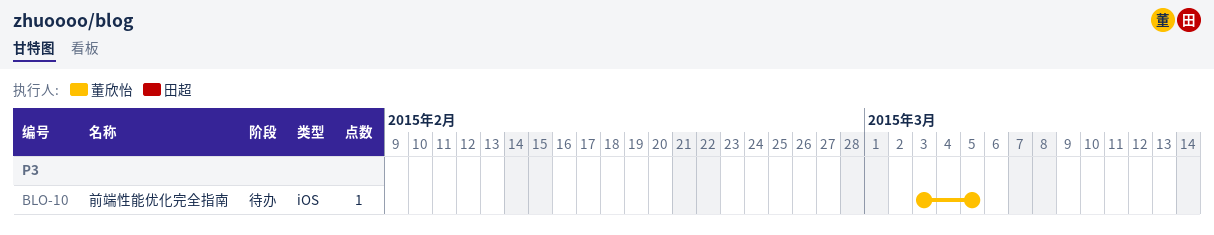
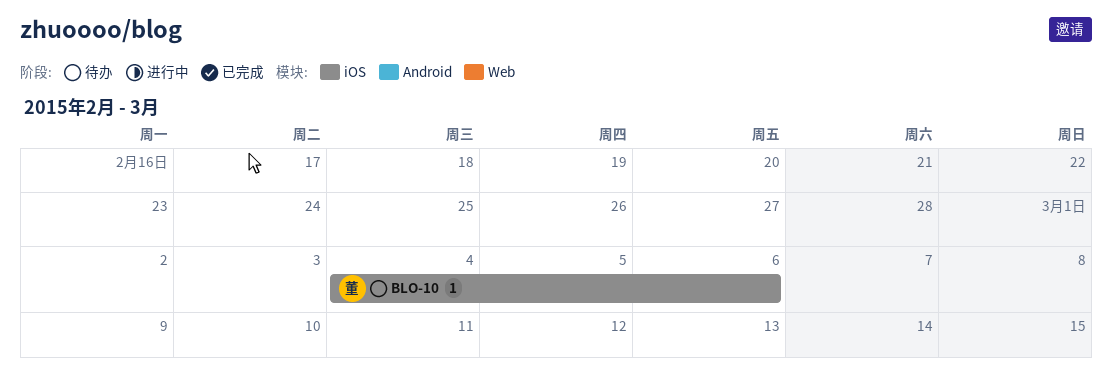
BLO-10, start: Mar 3 -> Mar 4
BLO-10, due: Mar 5 -> Mar 6

